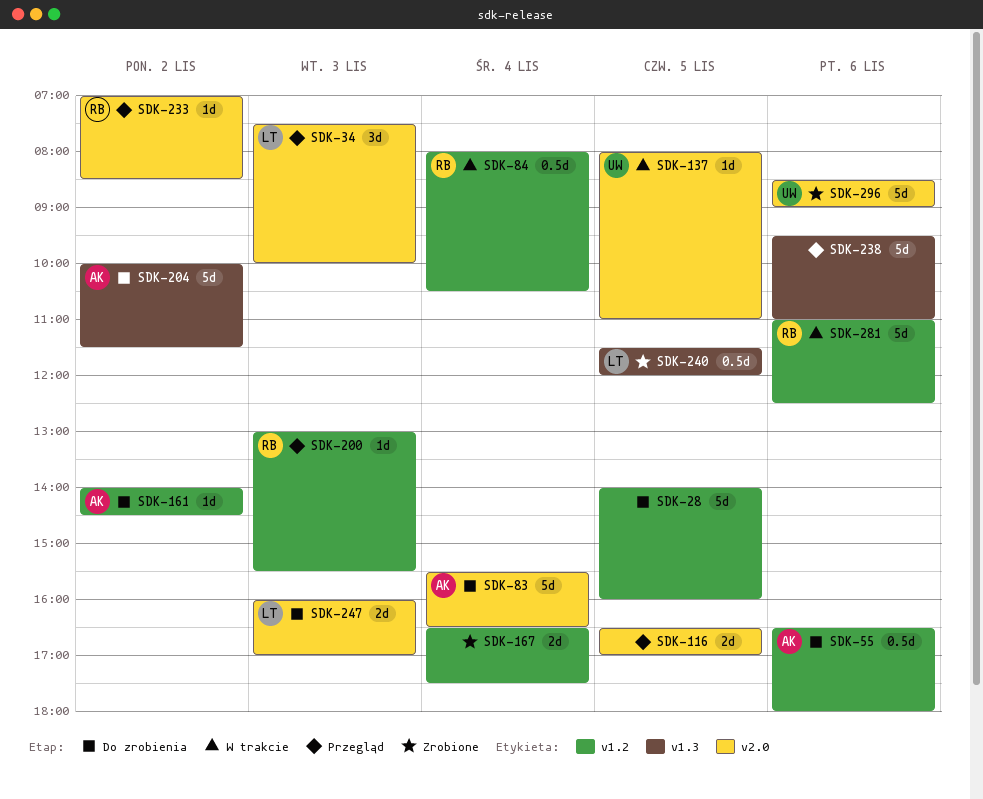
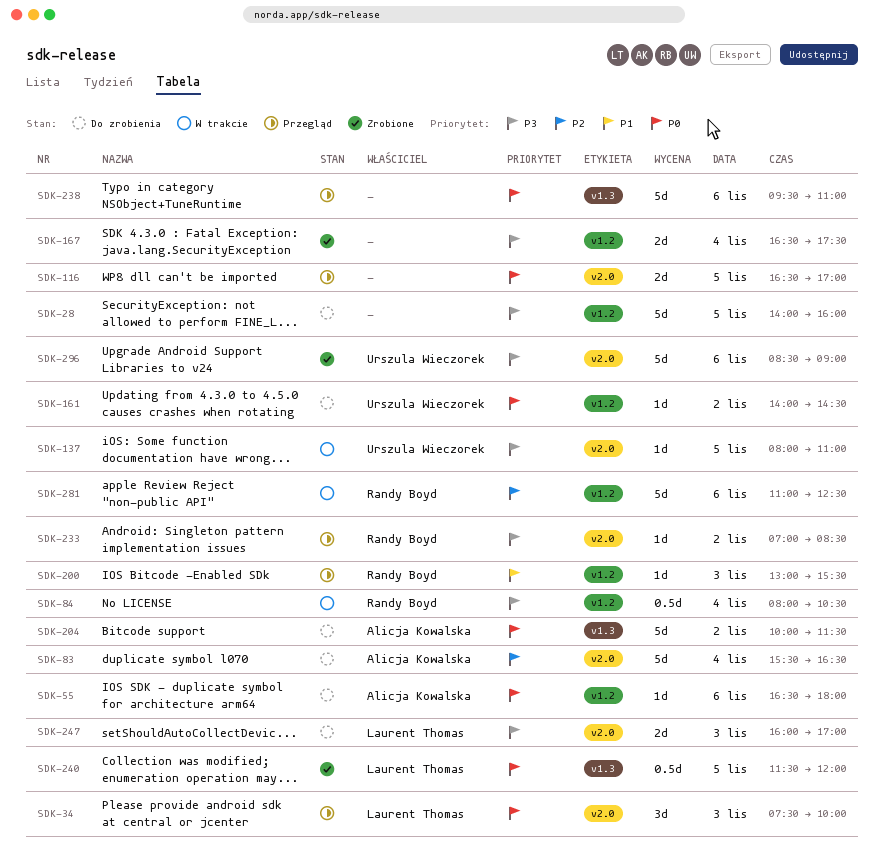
SDK-55, estimate: 0.5d -> 1d
SDK-161, owner: Alicja Kowalska -> Urszula Wieczorek

